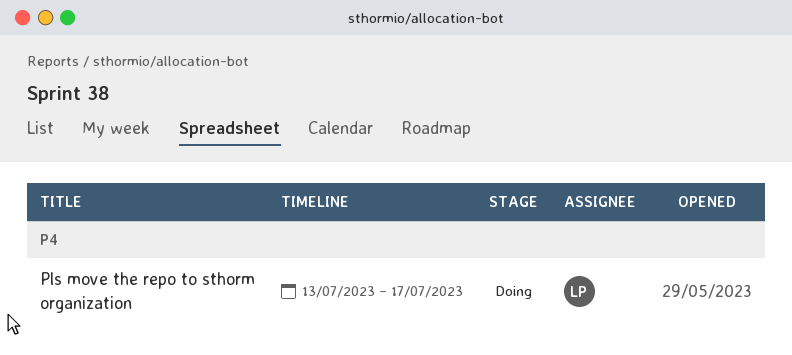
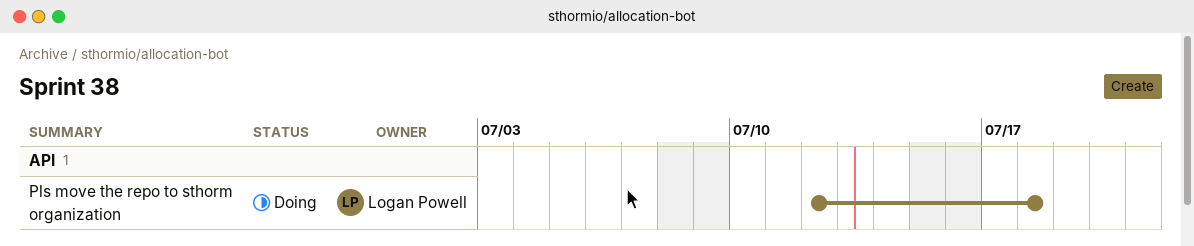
Pls move the repo to sthorm organization, start: Jul 13 -> Jul 12
Pls move the repo to sthorm organization, due: Jul 17 -> Jul 18

